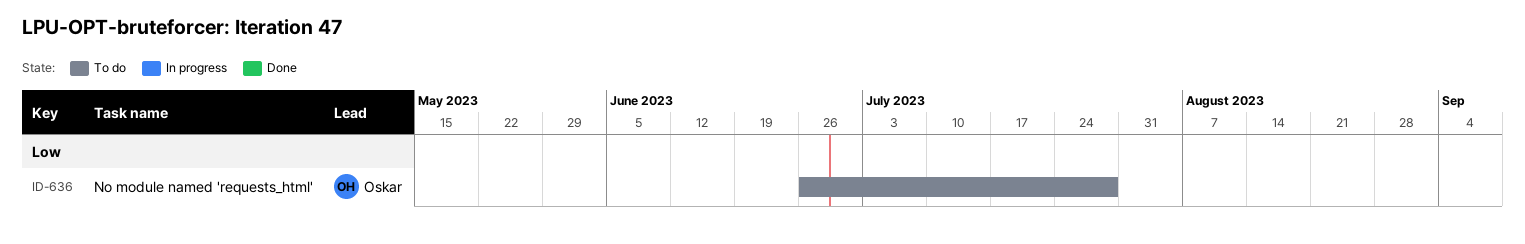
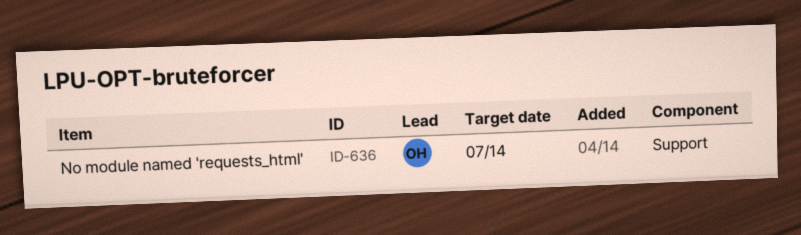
ID-636, due: Jul 28 -> Jul 14

